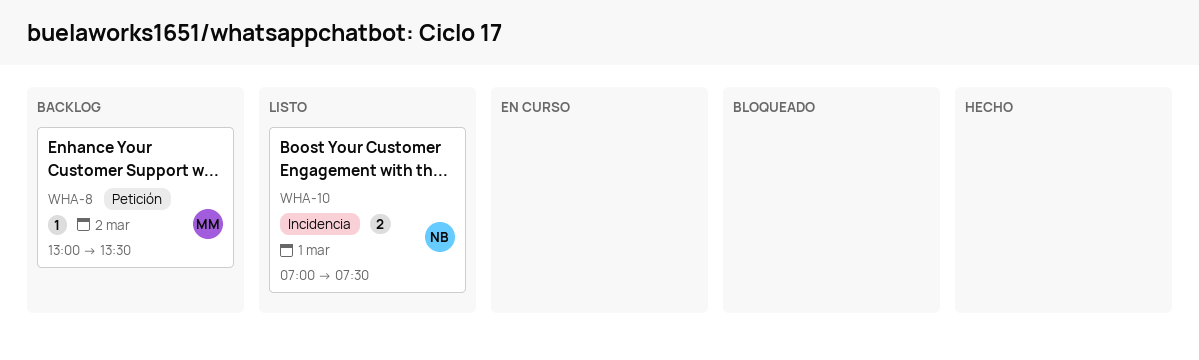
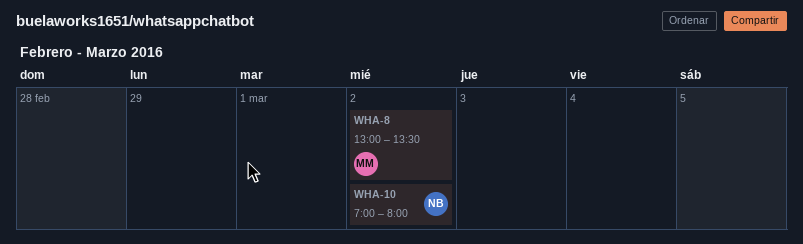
WHA-10, day: Mar 1 -> Mar 2
WHA-10, ends: 07:30 -> 08:00

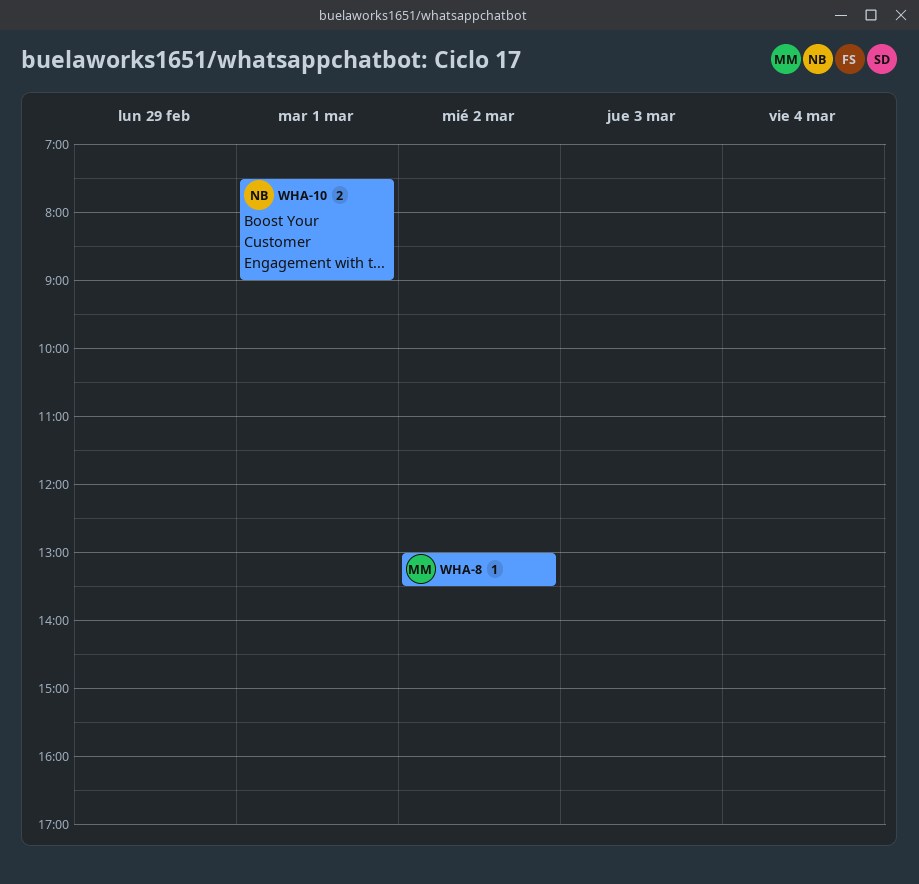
WHA-10, day: Mar 2 -> Mar 1
WHA-10, begins: 07:00 -> 07:30
WHA-10, ends: 08:00 -> 09:00

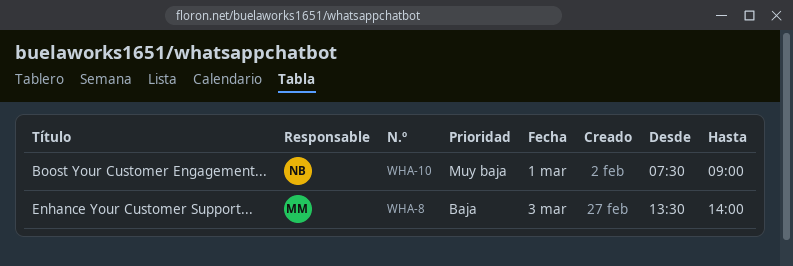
WHA-8, day: Mar 2 -> Mar 3
WHA-8, begins: 13:00 -> 13:30
WHA-8, ends: 13:30 -> 14:00

